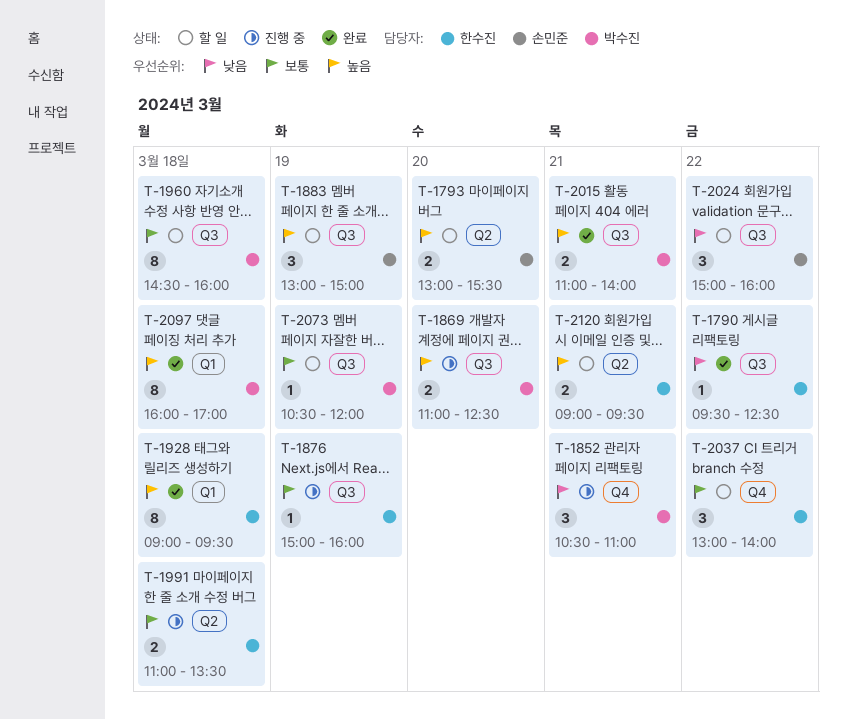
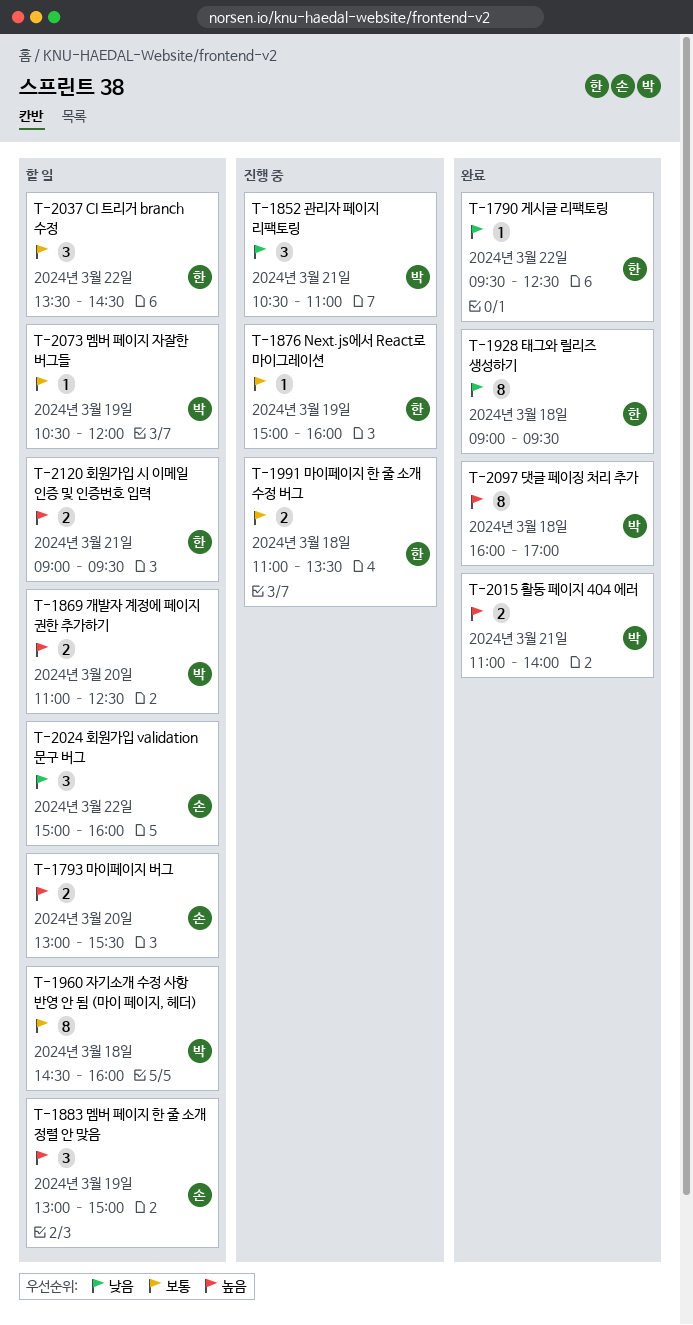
T-1869, status: 진행 중 -> 할 일
T-1928, priority: 높음 -> 낮음
T-2037, begins: 13:00 -> 13:30
T-2037, ends: 14:00 -> 14:30

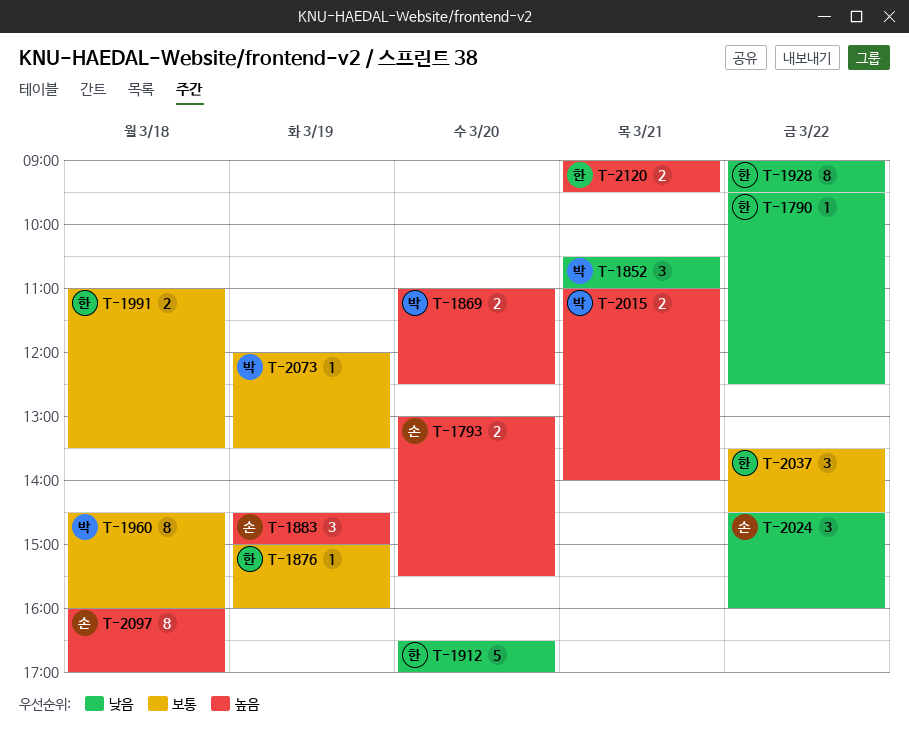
T-1883, begins: 13:00 -> 14:30
T-1912: none -> present
T-1928, day: Mar 18 -> Mar 22
T-2024, begins: 15:00 -> 14:30
T-2073, begins: 10:30 -> 12:00
T-2073, ends: 12:00 -> 13:30
T-2097, owner: 박 -> 손

